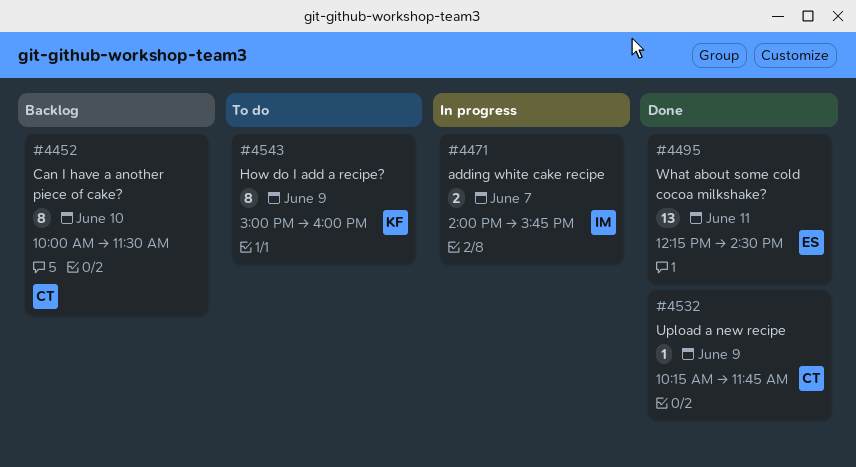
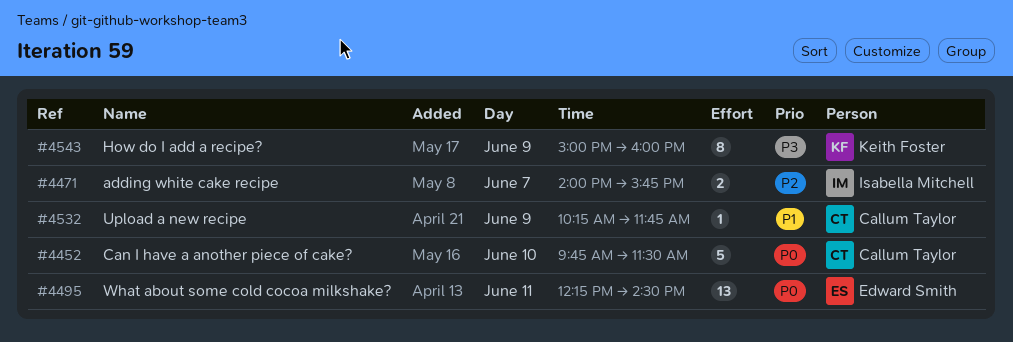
#4452, estimate: 8 -> 5
#4452, begins: 10:00 -> 09:45

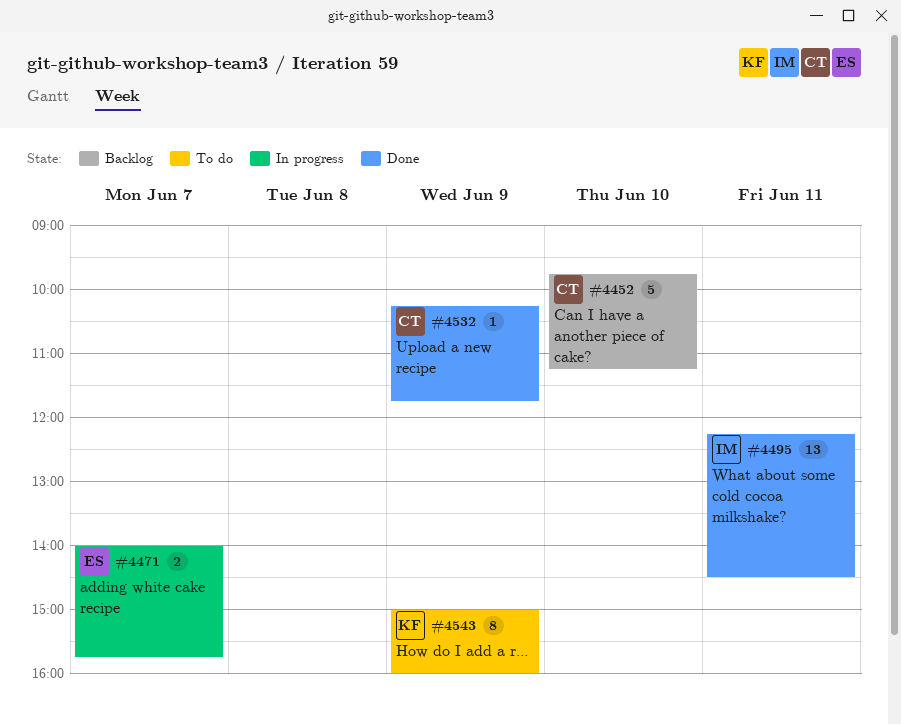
#4452, ends: 11:30 -> 11:15
#4471, owner: Isabella Mitchell -> Edward Smith
#4495, owner: Edward Smith -> Isabella Mitchell

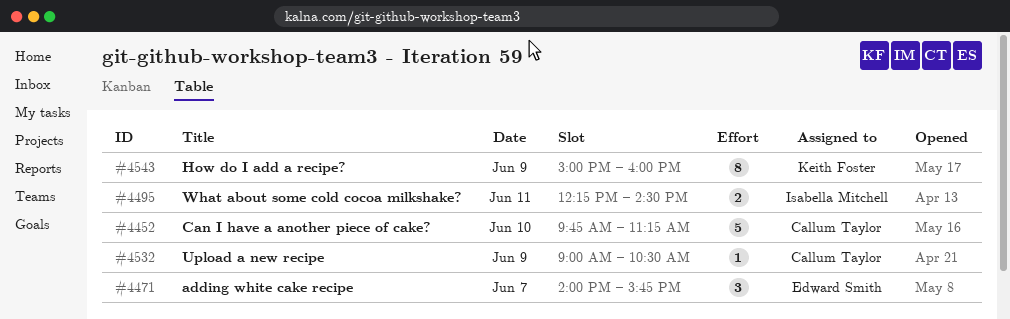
#4471, estimate: 2 -> 3
#4495, estimate: 13 -> 2
#4532, begins: 10:15 -> 09:00
#4532, ends: 11:45 -> 10:30

